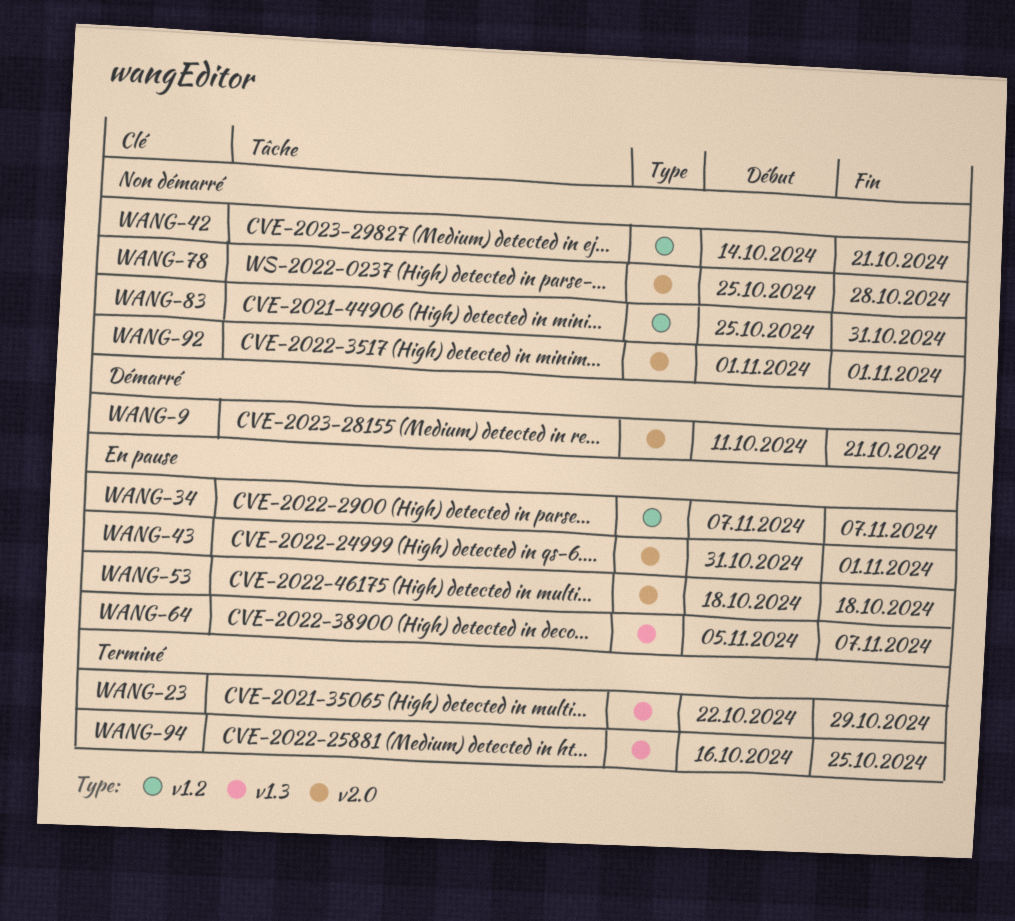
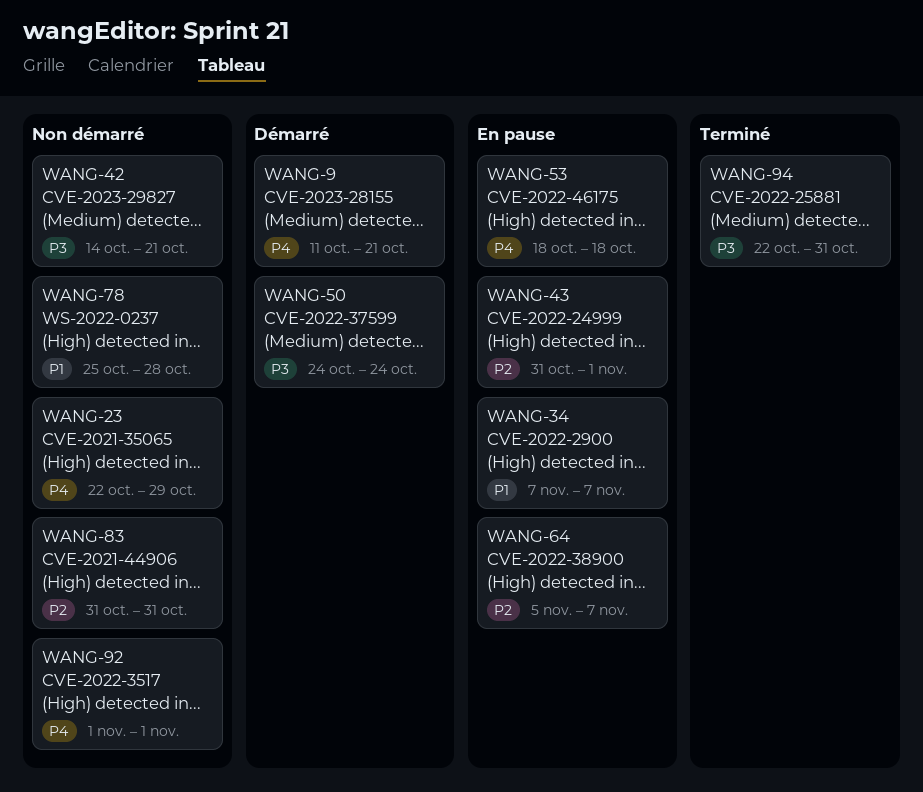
WANG-23, status: Terminé -> Non démarré
WANG-50: none -> present
WANG-83, start: Oct 25 -> Oct 31
WANG-94, start: Oct 16 -> Oct 22
WANG-94, due: Oct 25 -> Oct 31

